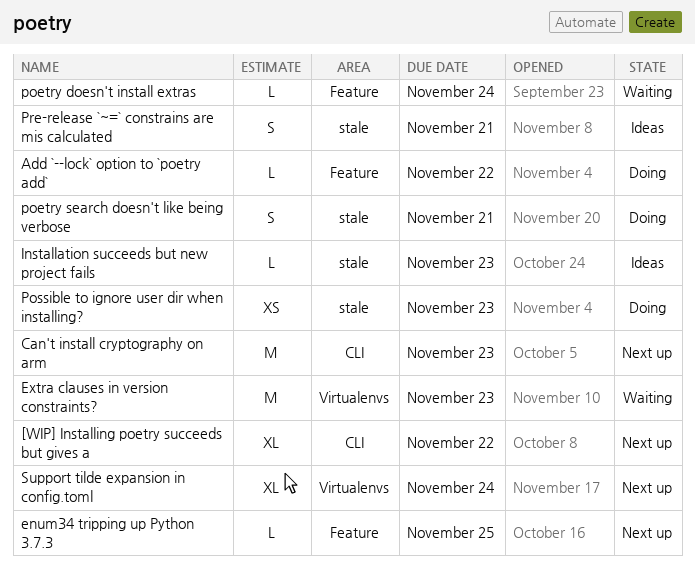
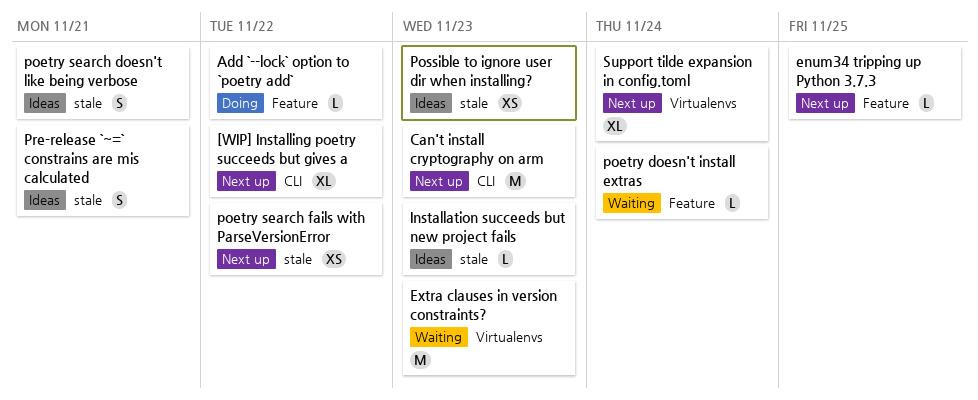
poetry search doesn't like being verbose, status: Doing -> Ideas
poetry search fails with ParseVersionError: none -> present
Possible to ignore user dir when installing?, status: Doing -> Ideas

